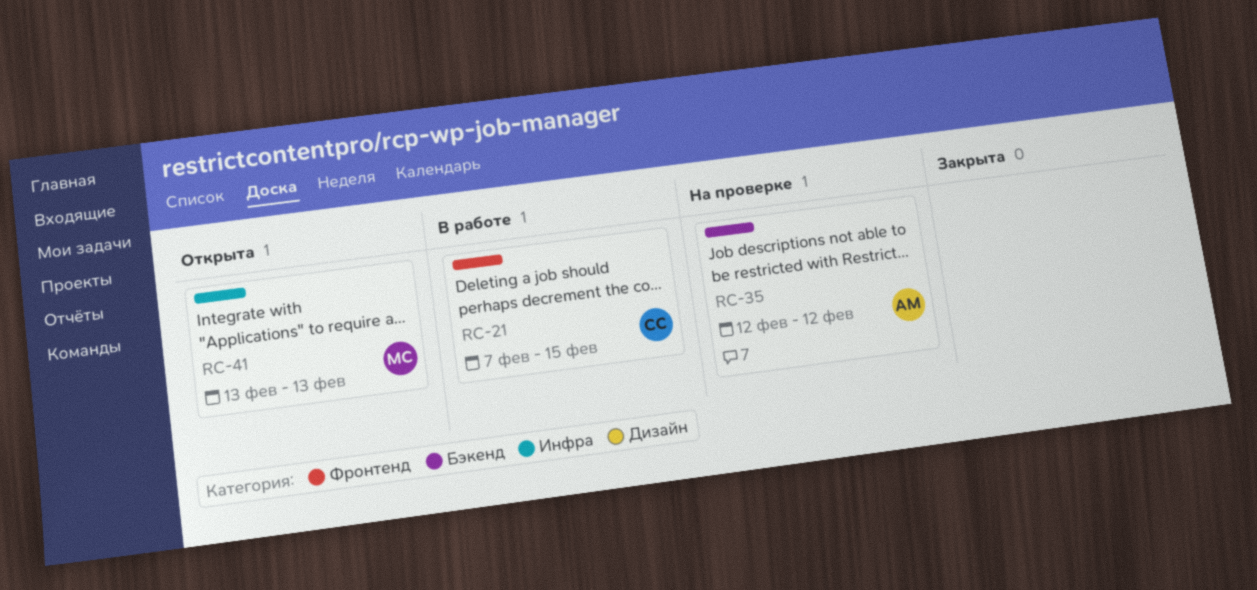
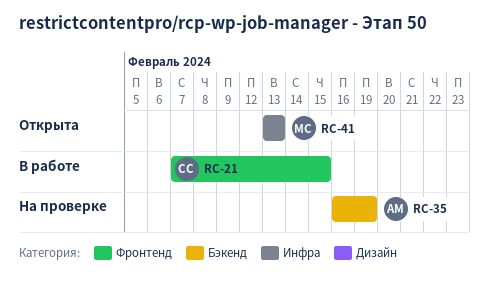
RC-35, start: Feb 12 -> Feb 16
RC-35, due: Feb 12 -> Feb 19

